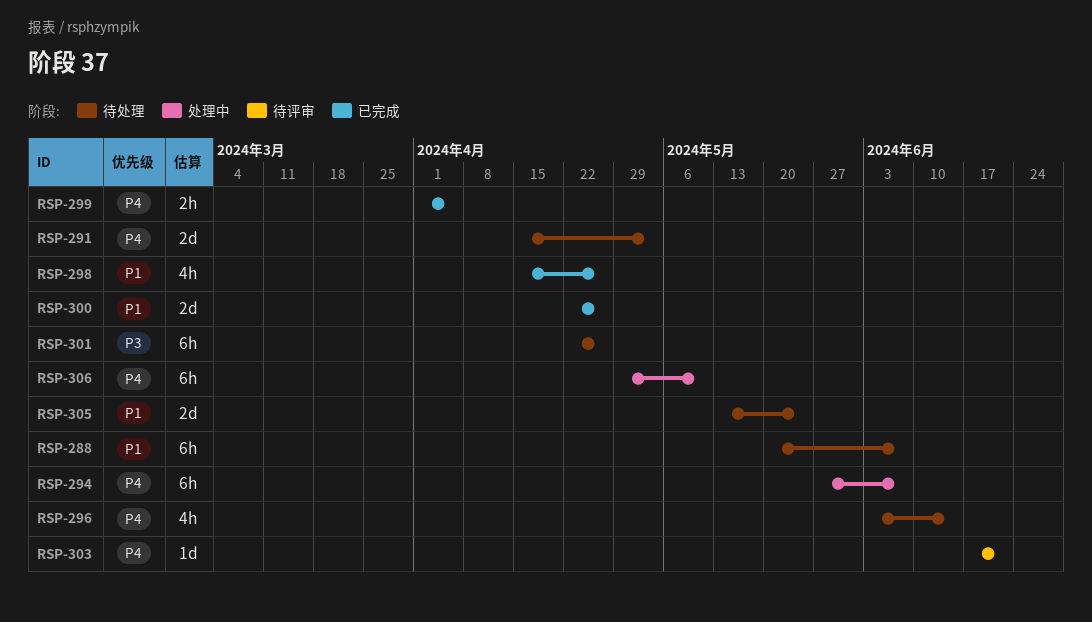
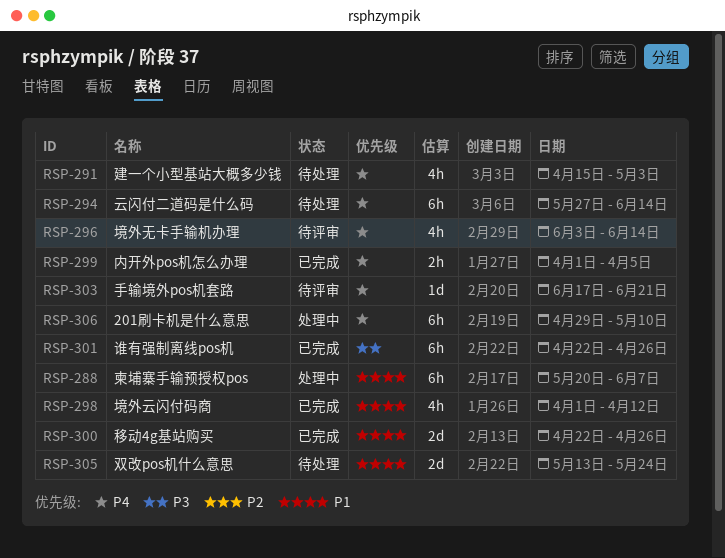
RSP-288, status: 待处理 -> 处理中
RSP-291, estimate: 2d -> 4h
RSP-294, status: 处理中 -> 待处理
RSP-294, due: Jun 7 -> Jun 14
RSP-296, status: 待处理 -> 待评审
RSP-298, start: Apr 15 -> Apr 1
RSP-298, due: Apr 26 -> Apr 12
RSP-301, status: 待处理 -> 已完成

